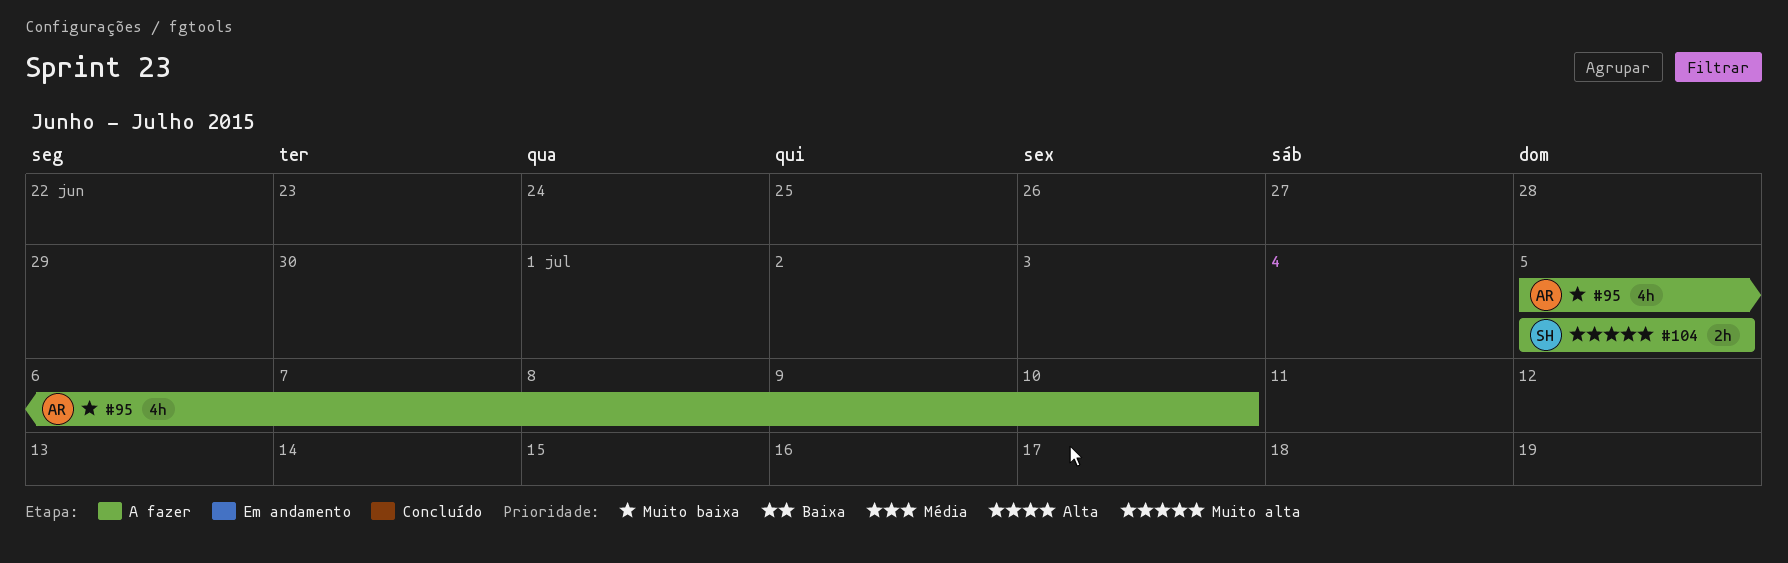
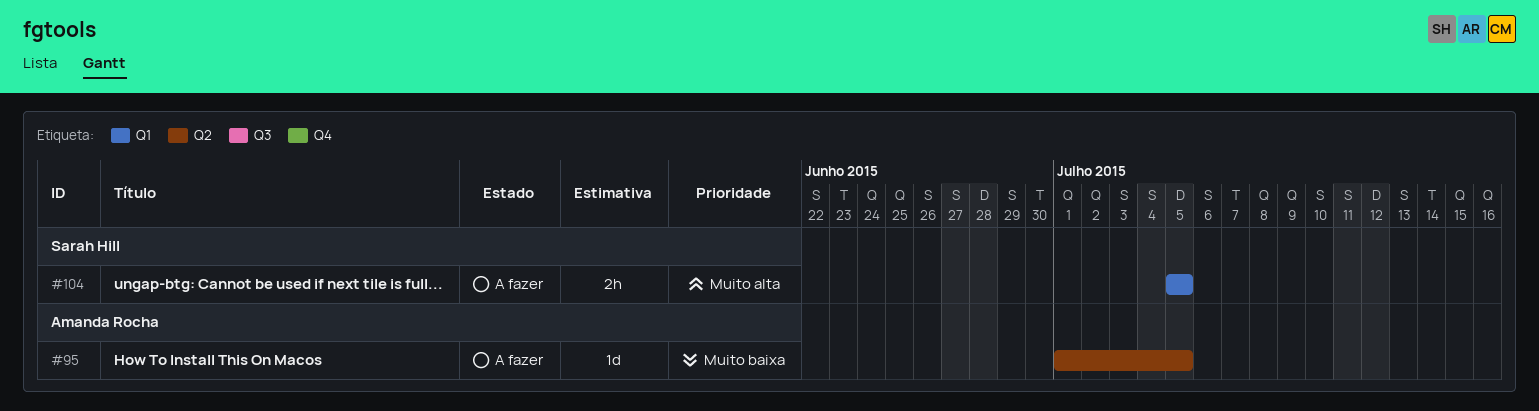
#95, estimate: 4h -> 1d
#95, start: Jul 5 -> Jul 1
#95, due: Jul 10 -> Jul 5

